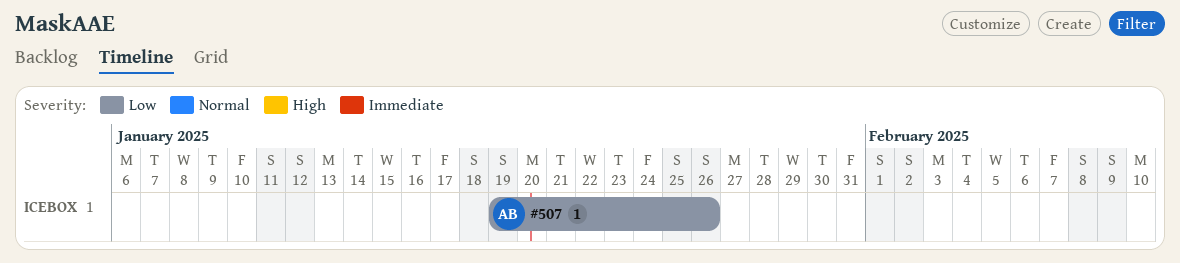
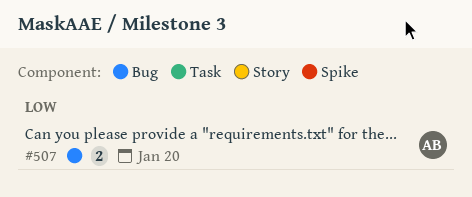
#507, estimate: 1 -> 2
#507, due: Jan 26 -> Jan 20

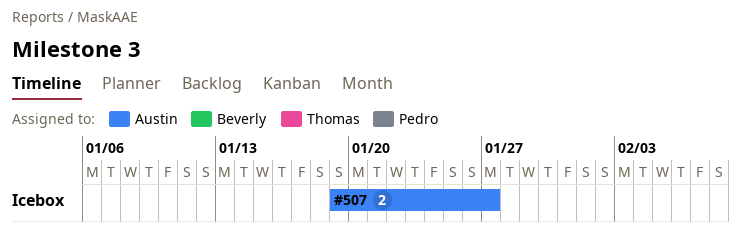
#507, due: Jan 20 -> Jan 27

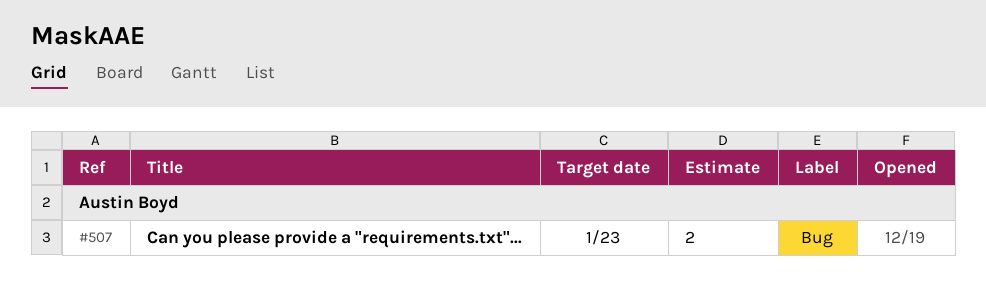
#507, due: Jan 27 -> Jan 23

